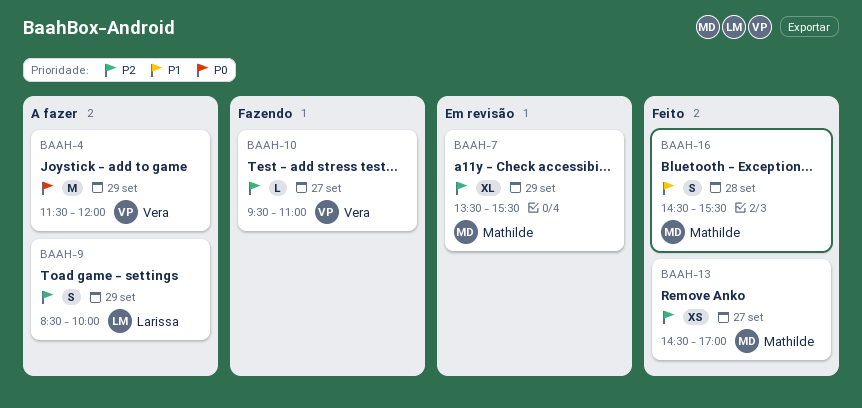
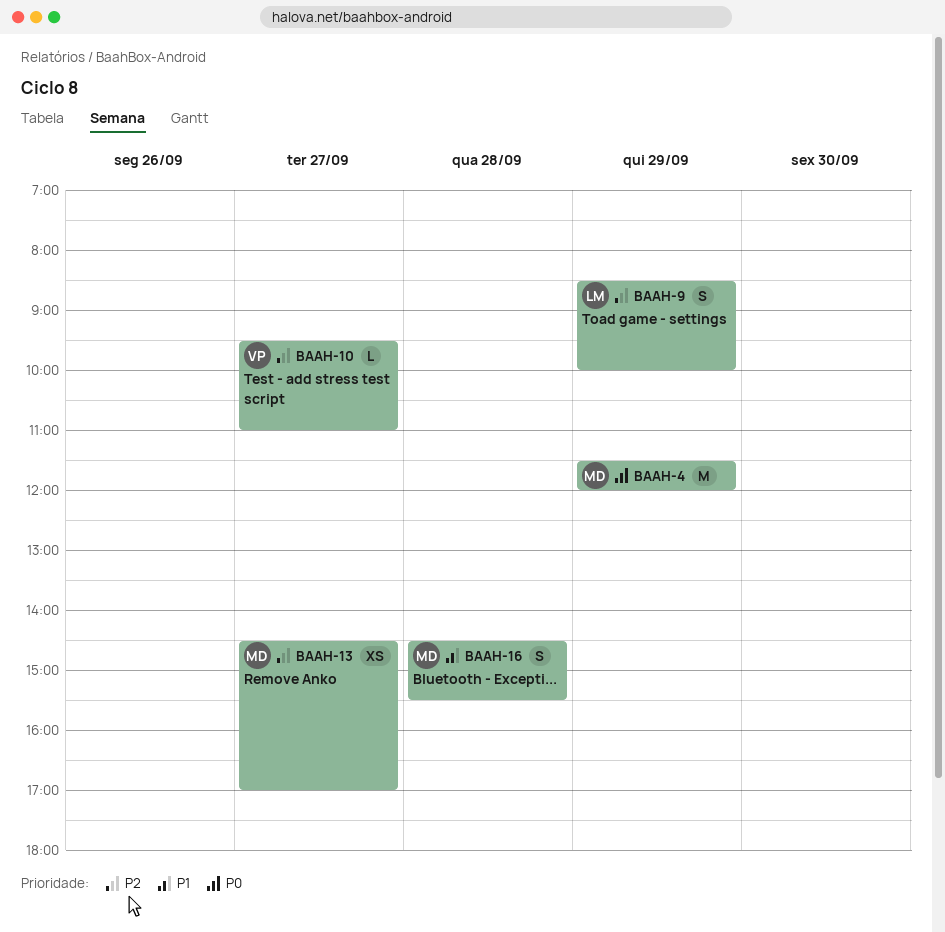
BAAH-4, owner: Vera -> Mathilde
BAAH-7: present -> none

